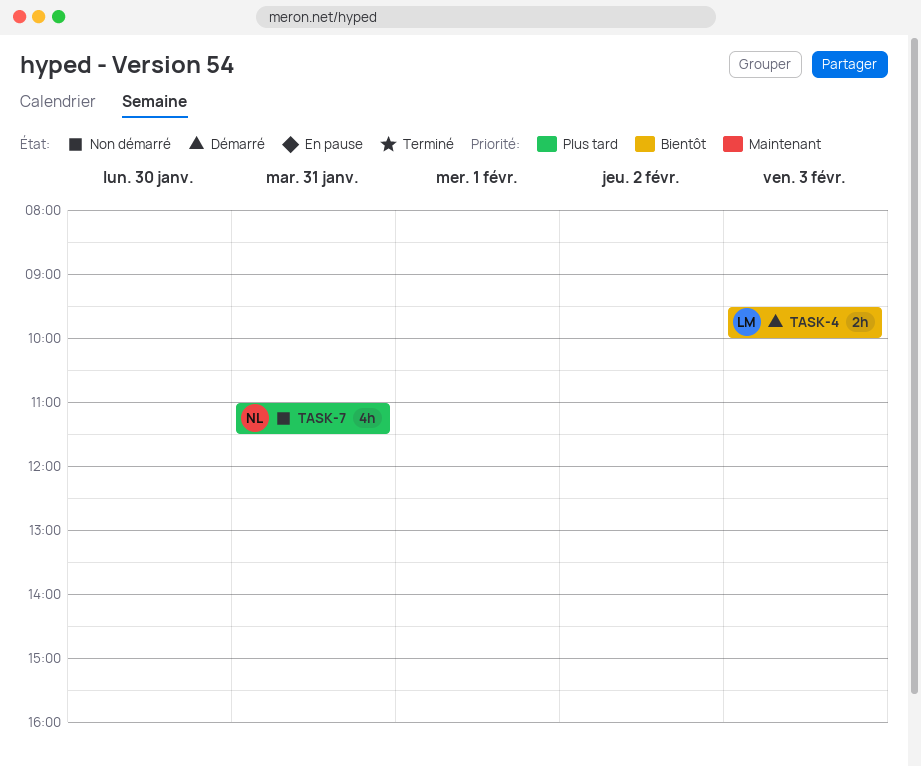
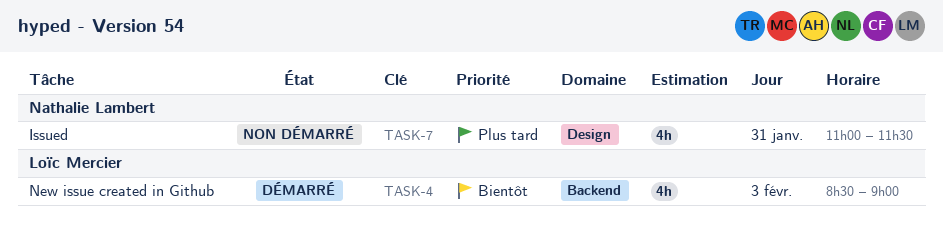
TASK-4, estimate: 2h -> 4h
TASK-4, begins: 09:30 -> 08:30
TASK-4, ends: 10:00 -> 09:00

